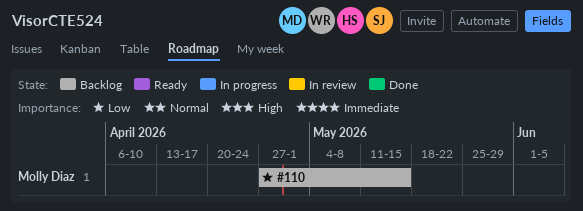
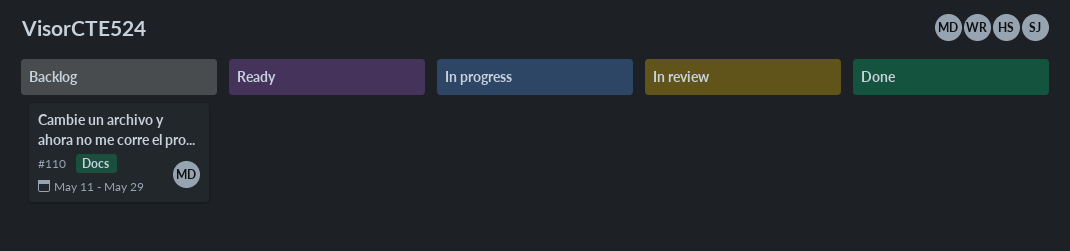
#110, start: Apr 27 -> May 11
#110, due: May 15 -> May 29

